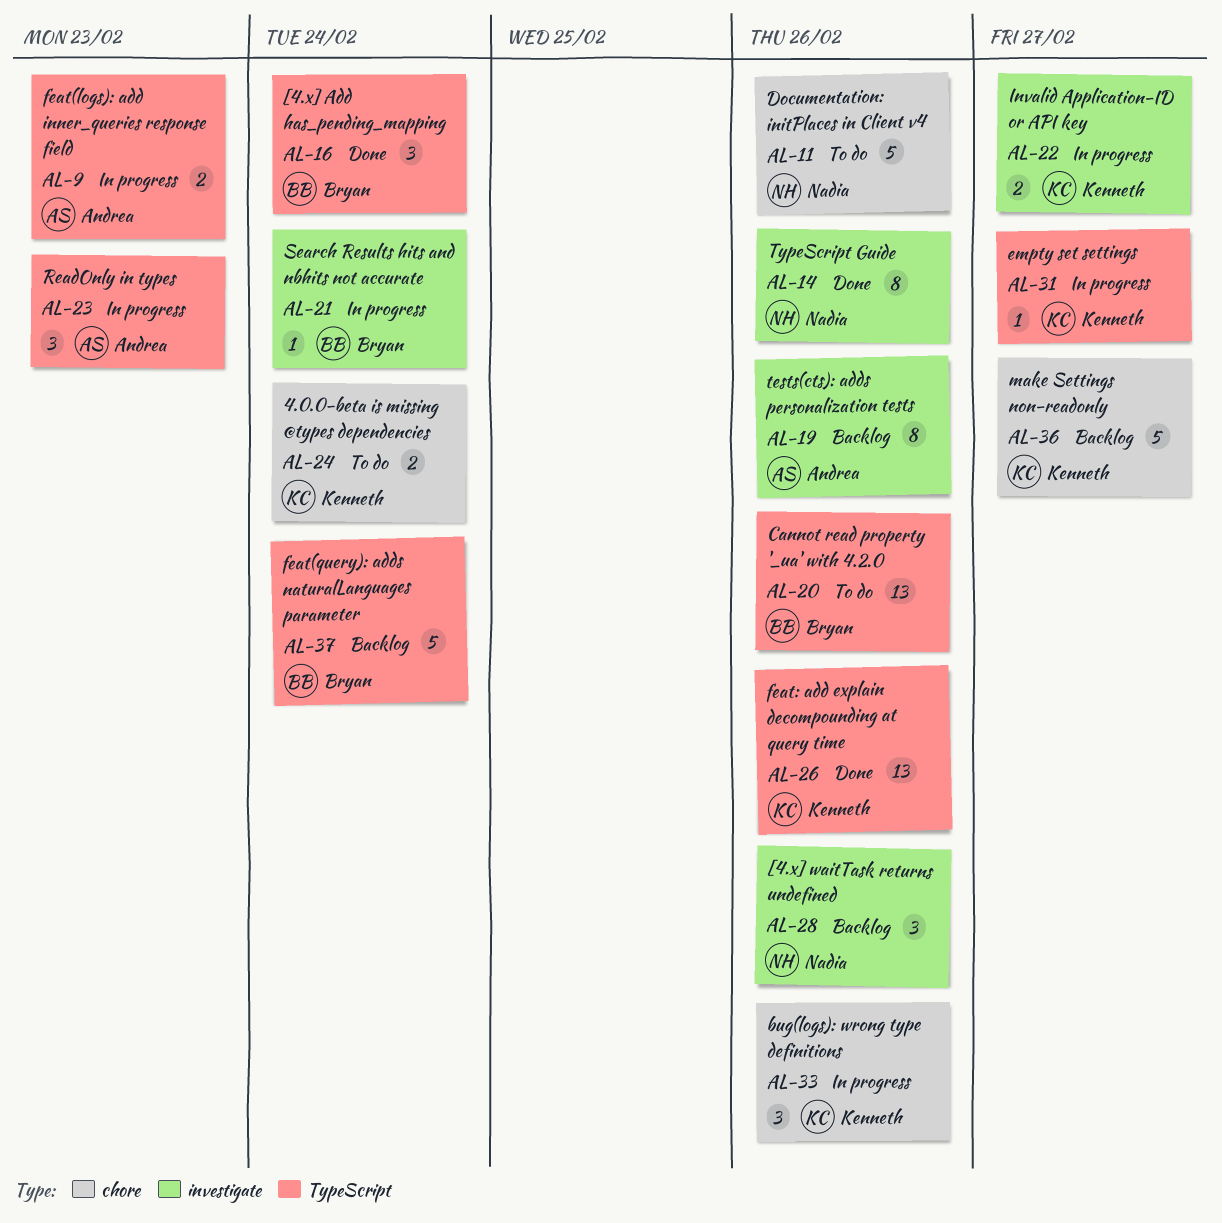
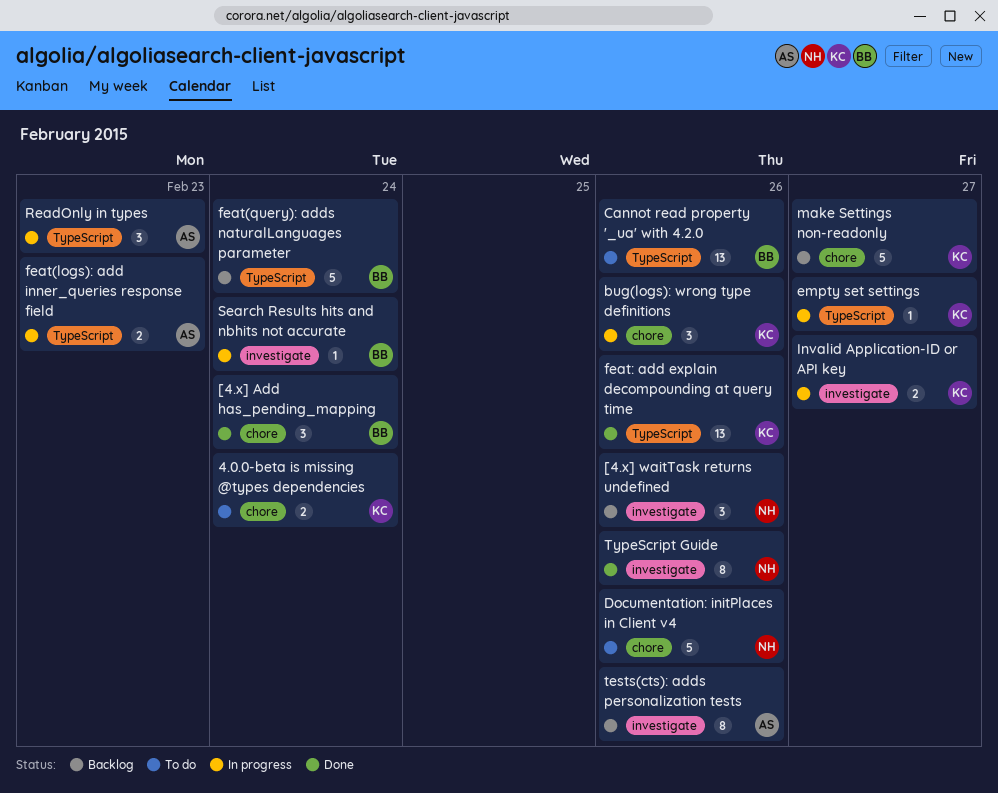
[4.x] Add has_pending_mapping, label: TypeScript -> chore

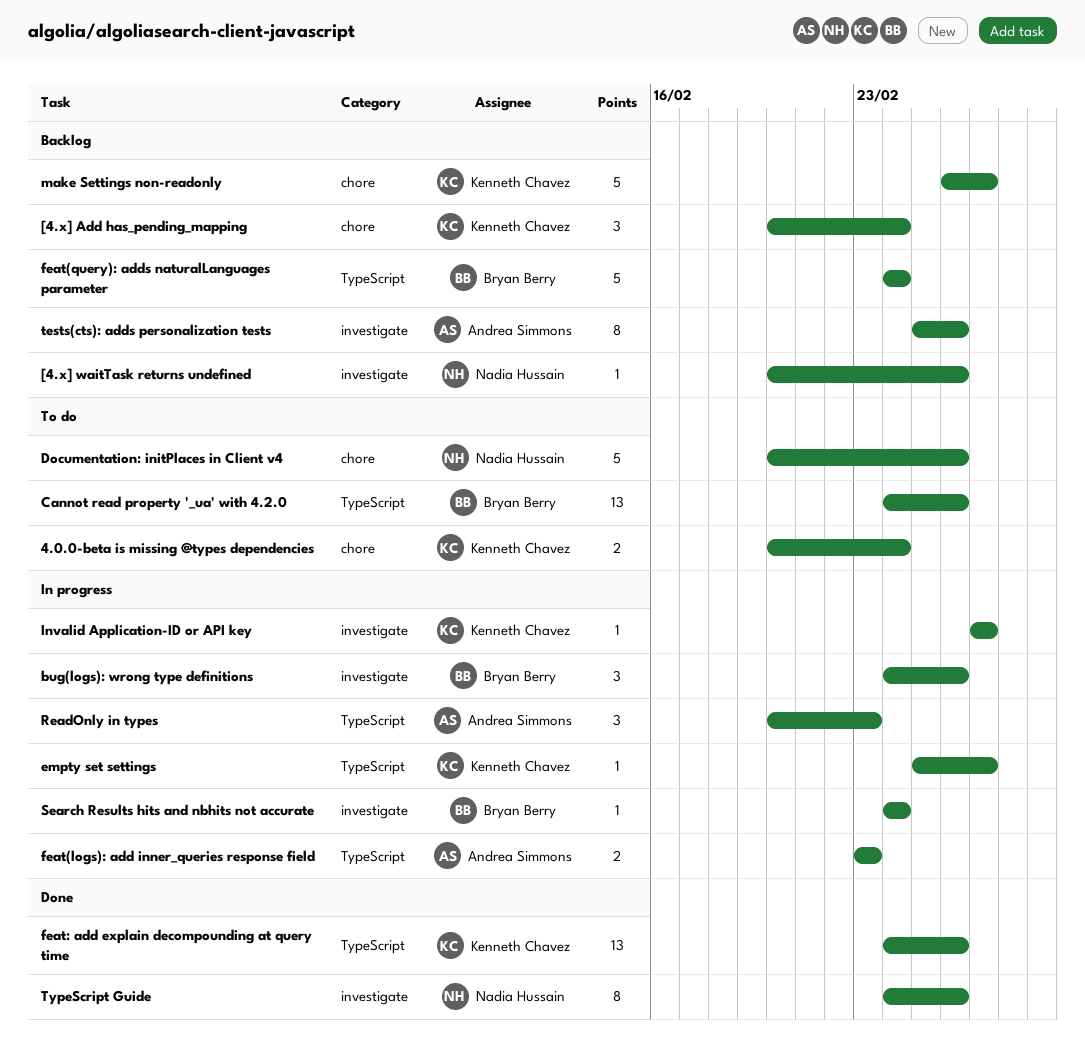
[4.x] Add has_pending_mapping, status: Done -> Backlog
[4.x] Add has_pending_mapping, owner: Bryan Berry -> Kenneth Chavez
[4.x] waitTask returns undefined, estimate: 3 -> 1
bug(logs): wrong type definitions, owner: Kenneth Chavez -> Bryan Berry
bug(logs): wrong type definitions, label: chore -> investigate
Invalid Application-ID or API key, estimate: 2 -> 1

